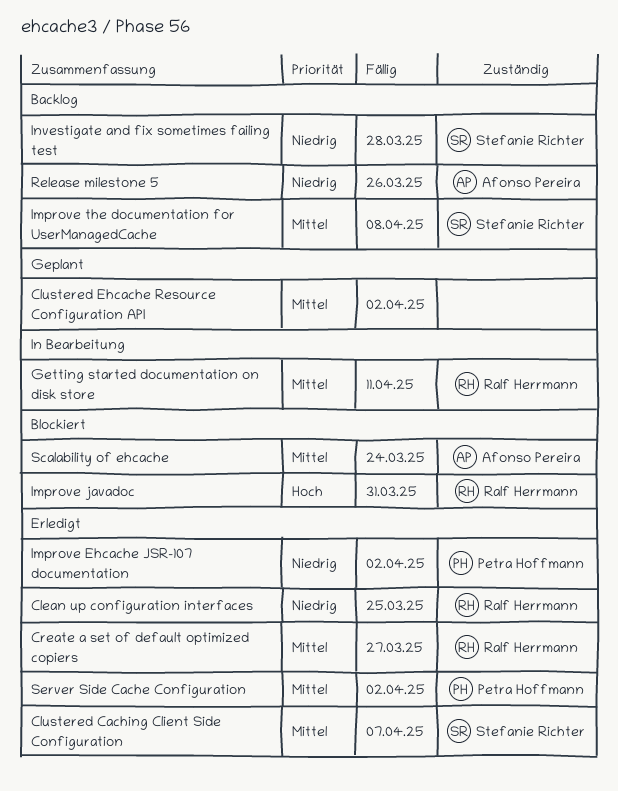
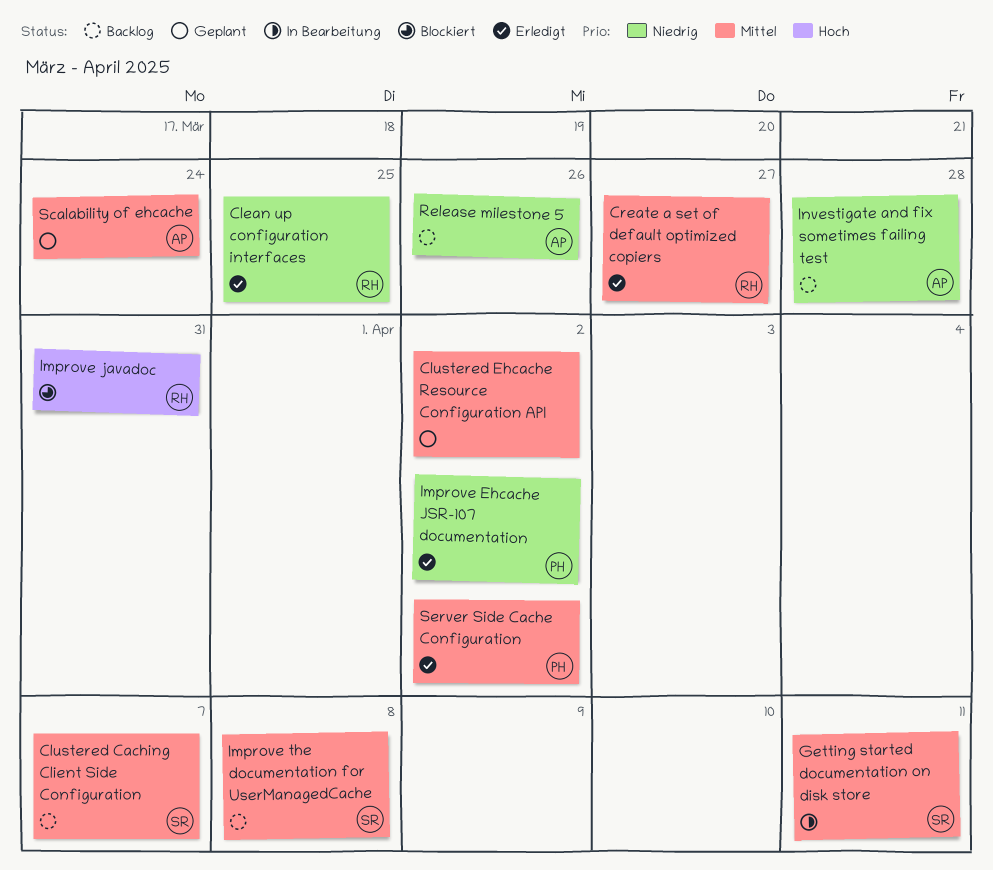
Clustered Caching Client Side Configuration, status: Erledigt -> Backlog
Getting started documentation on disk store, owner: Ralf Herrmann -> Stefanie Richter
Investigate and fix sometimes failing test, owner: Stefanie Richter -> Afonso Pereira
Scalability of ehcache, status: Blockiert -> Geplant

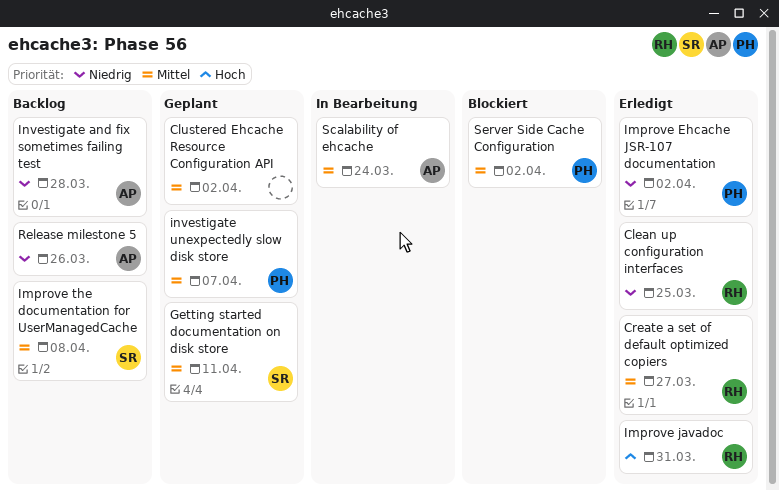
Clustered Caching Client Side Configuration: present -> none
Getting started documentation on disk store, status: In Bearbeitung -> Geplant
Improve javadoc, status: Blockiert -> Erledigt
investigate unexpectedly slow disk store: none -> present
Scalability of ehcache, status: Geplant -> In Bearbeitung
Server Side Cache Configuration, status: Erledigt -> Blockiert

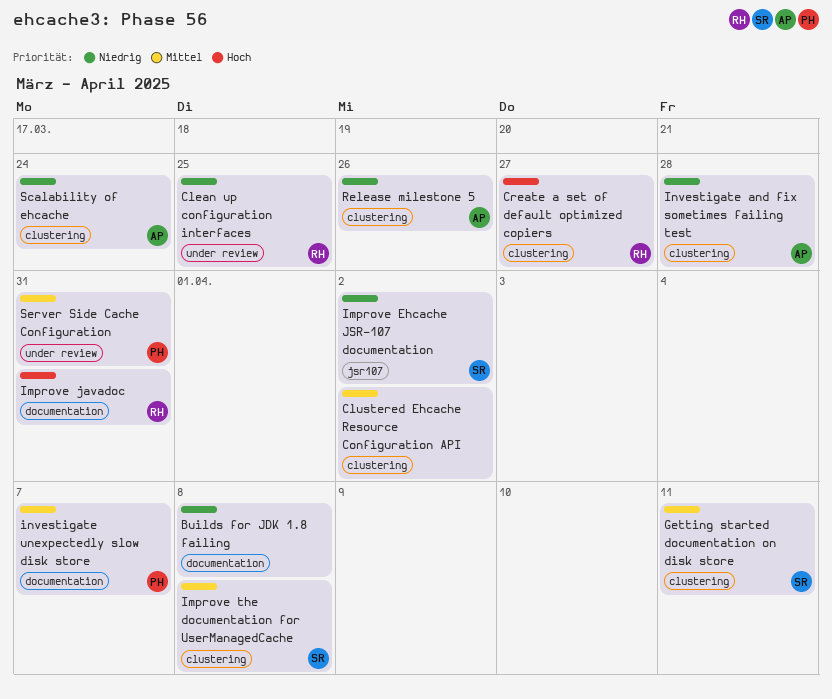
Builds for JDK 1.8 failing: none -> present
Create a set of default optimized copiers, priority: Mittel -> Hoch
Improve Ehcache JSR-107 documentation, owner: PH -> SR
Scalability of ehcache, priority: Mittel -> Niedrig
Server Side Cache Configuration, due: Apr 2 -> Mar 31

